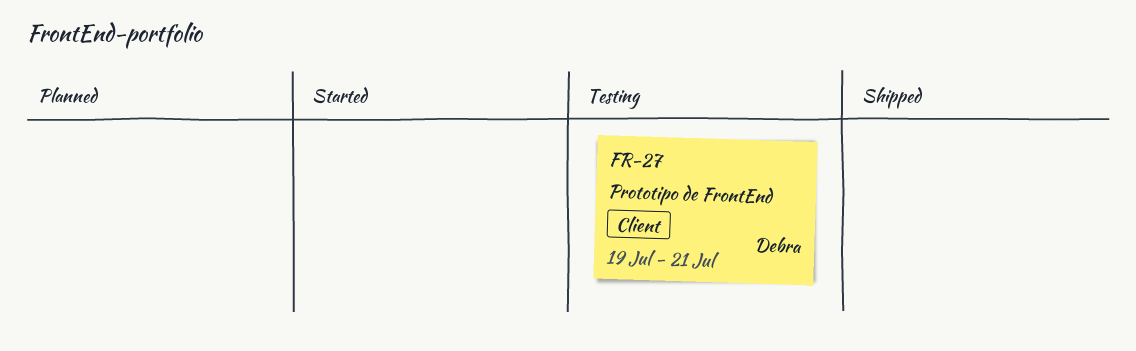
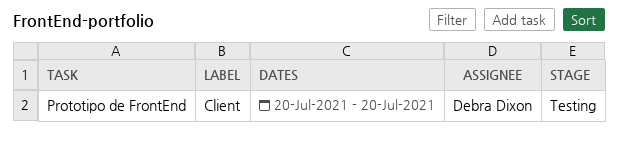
Prototipo de FrontEnd, start: Jul 19 -> Jul 20
Prototipo de FrontEnd, due: Jul 21 -> Jul 20

